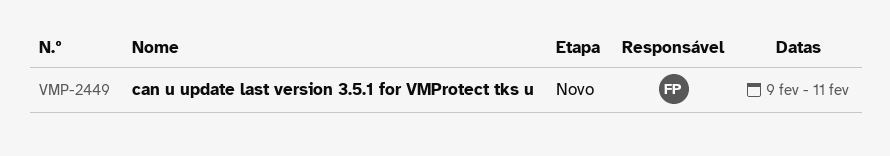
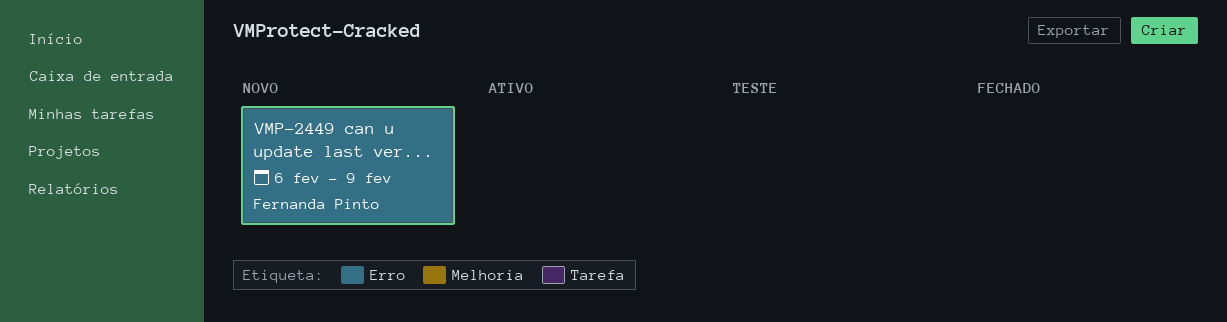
VMP-2449, start: Feb 9 -> Feb 6
VMP-2449, due: Feb 11 -> Feb 9

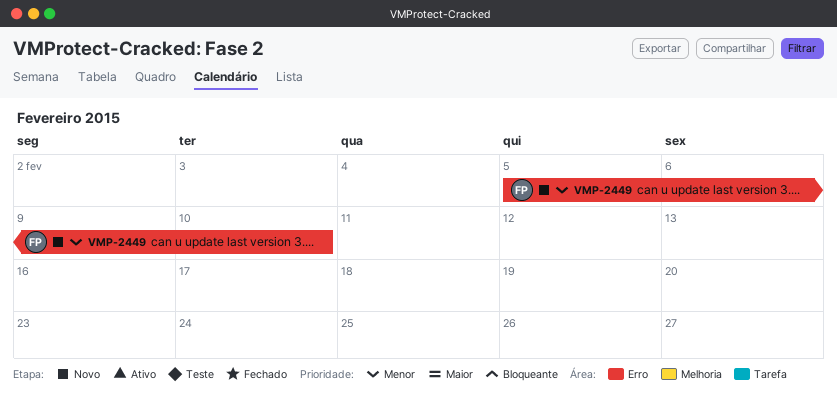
VMP-2449, start: Feb 6 -> Feb 5
VMP-2449, due: Feb 9 -> Feb 10

